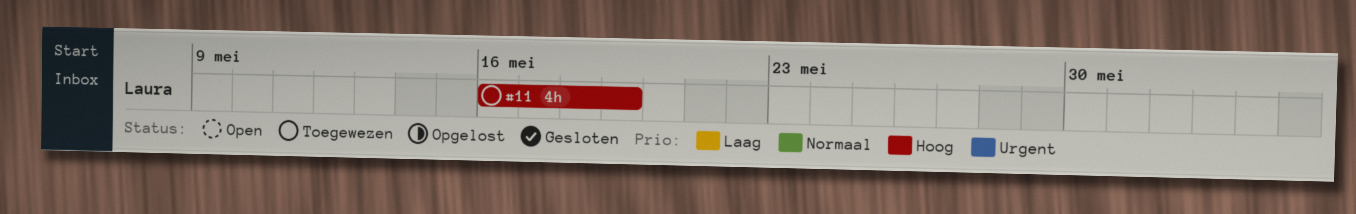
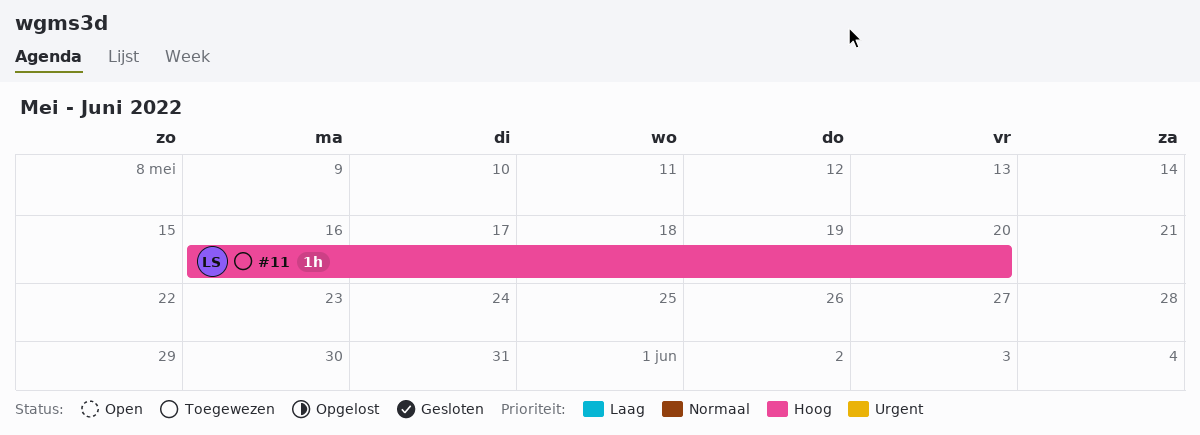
#11, estimate: 4h -> 1h
#11, due: May 19 -> May 20

